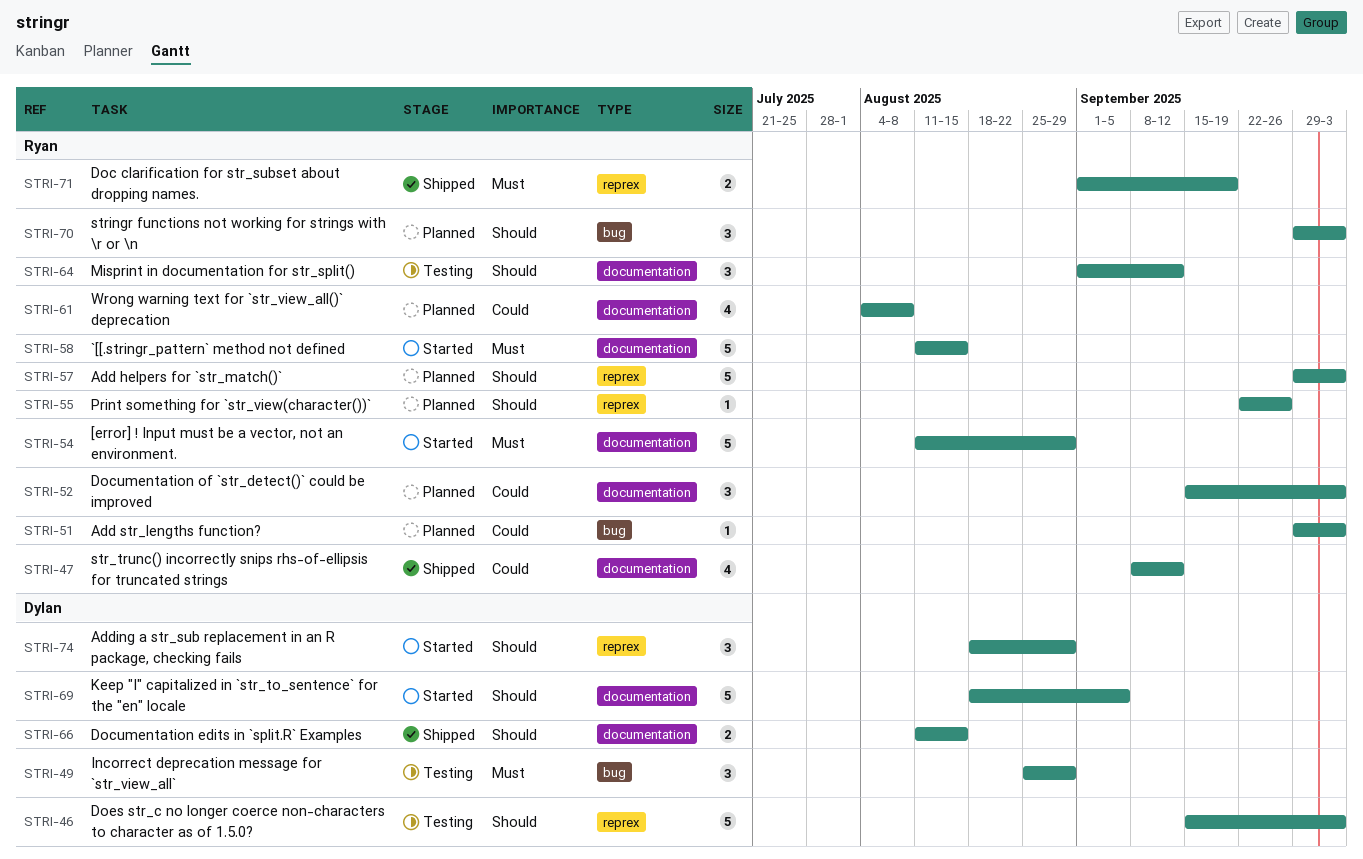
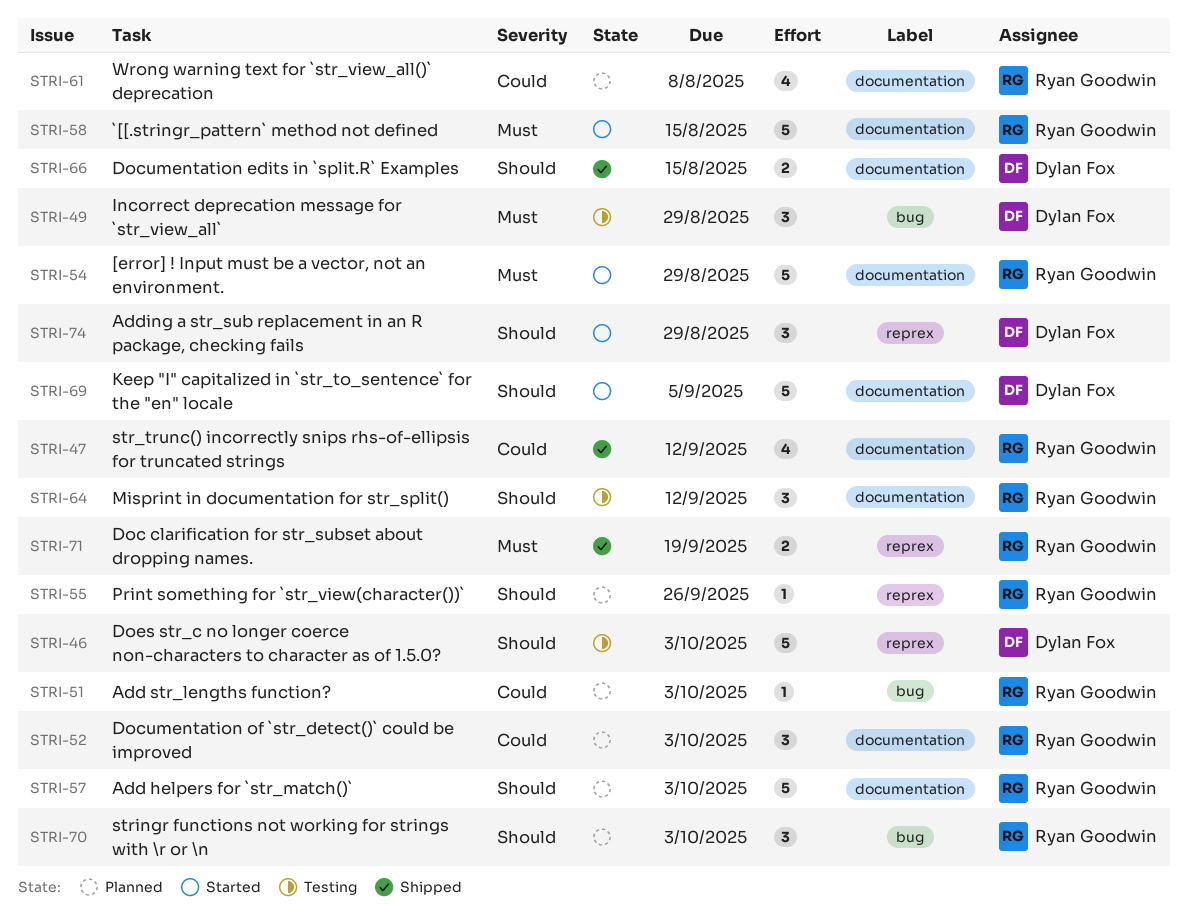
STRI-57, label: reprex -> documentation

